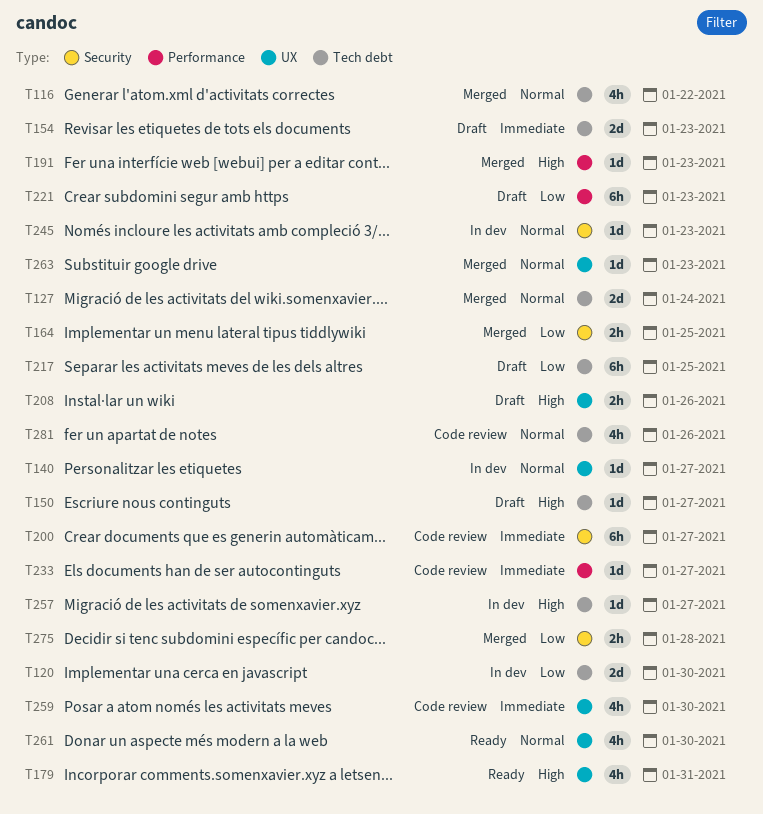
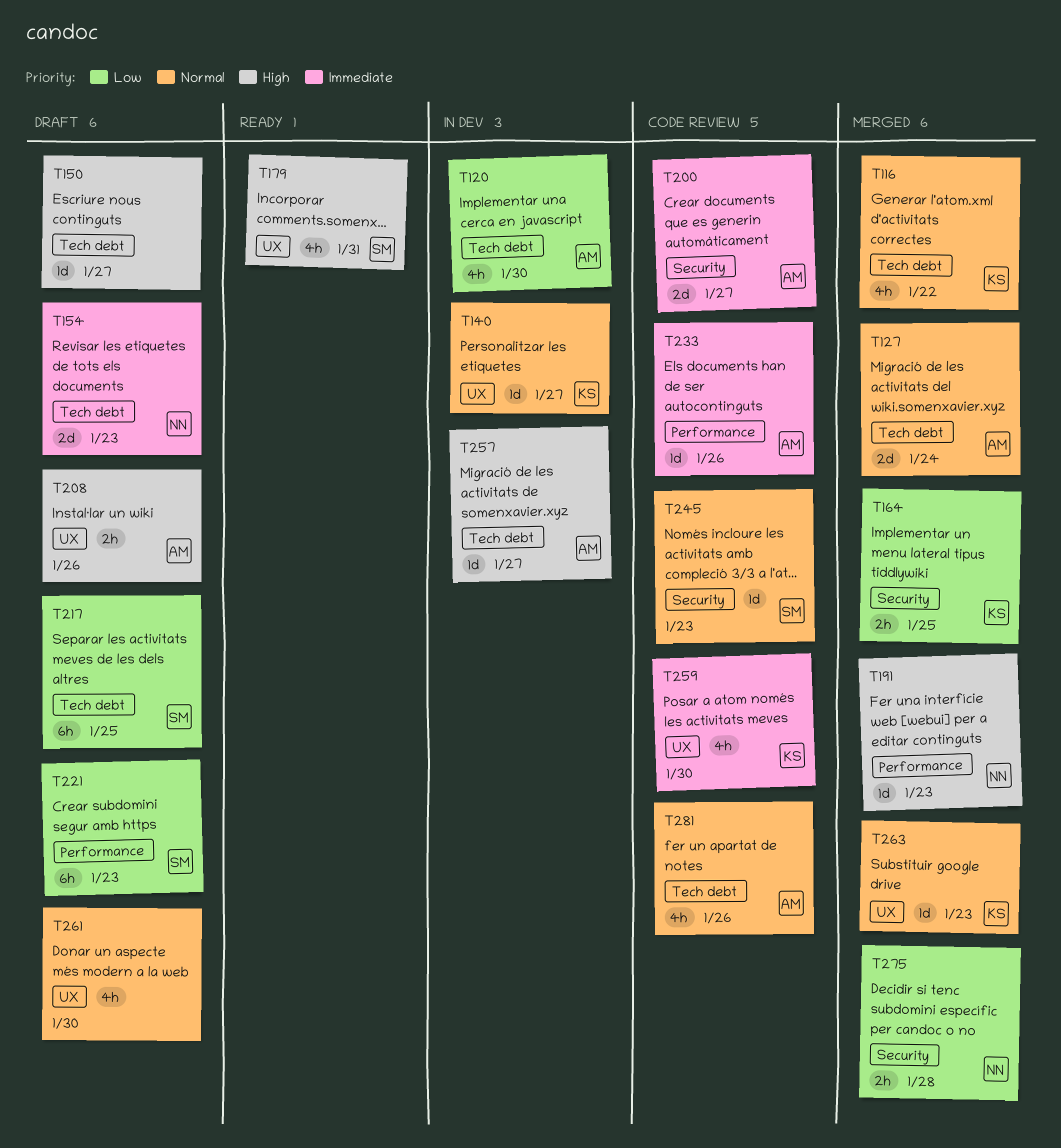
T120, estimate: 2d -> 4h
T200, estimate: 6h -> 2d
T233, due: Jan 27 -> Jan 26
T245, status: In dev -> Code review
T261, status: Ready -> Draft

